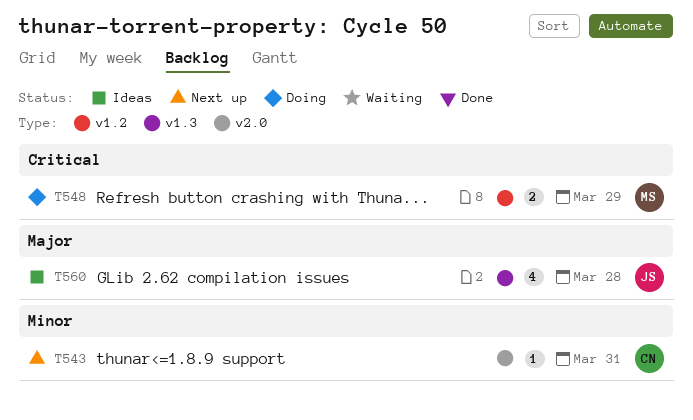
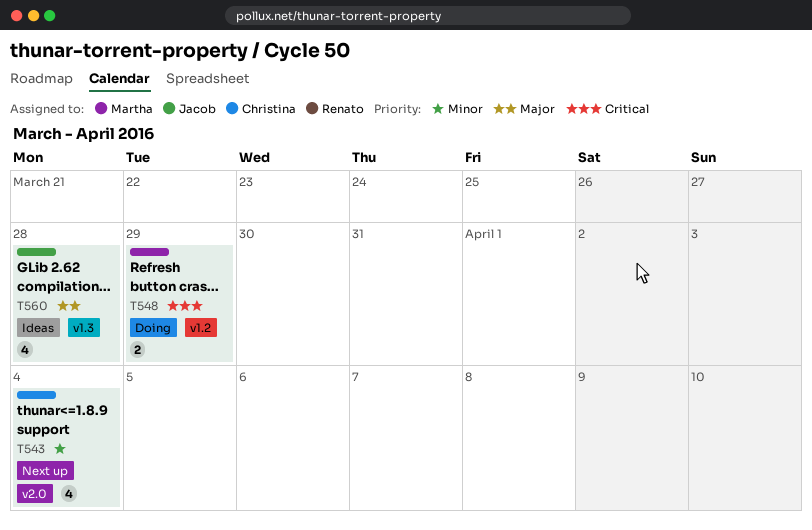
T543, estimate: 1 -> 4
T543, due: Mar 31 -> Apr 4

